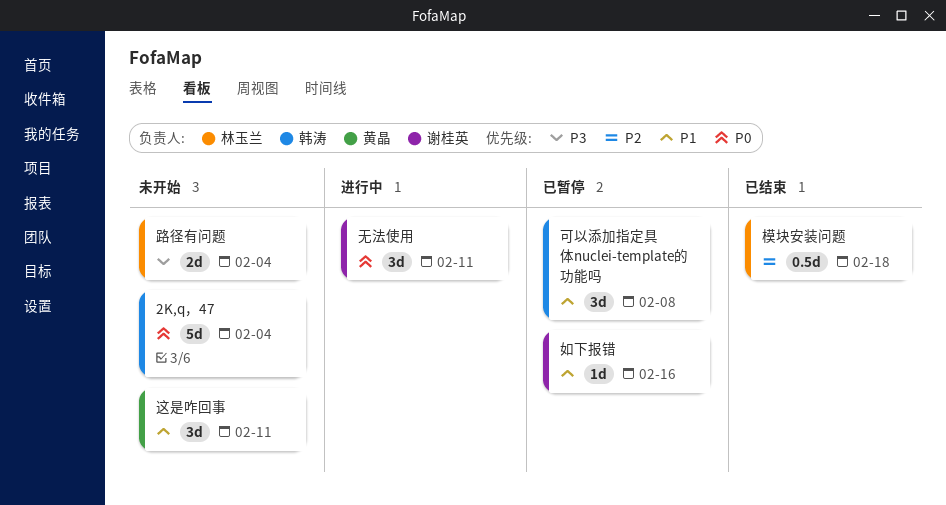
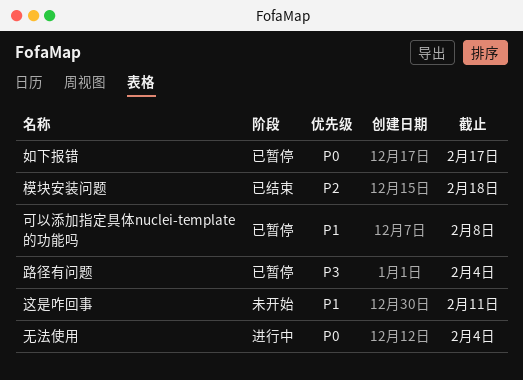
2K,q，47: present -> none
如下报错, priority: P1 -> P0
如下报错, due: Feb 16 -> Feb 17
无法使用, due: Feb 11 -> Feb 4
路径有问题, status: 未开始 -> 已暂停

